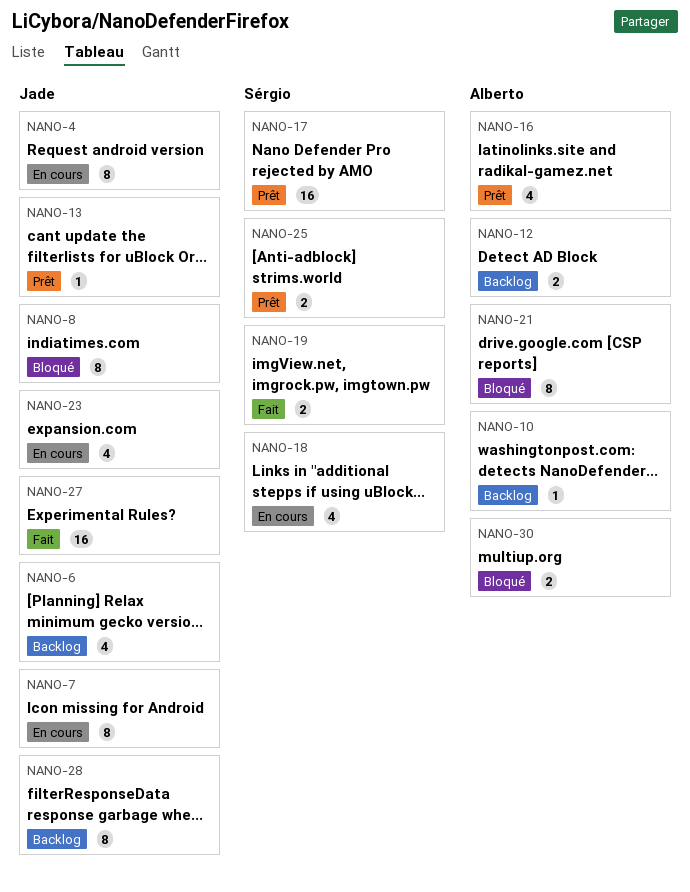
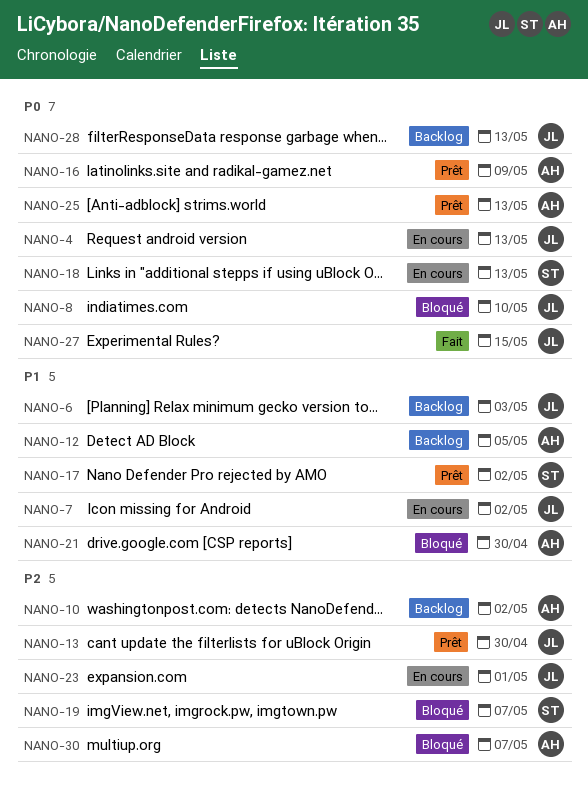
NANO-19, status: Fait -> Bloqué
NANO-25, owner: Sérgio -> Alberto

